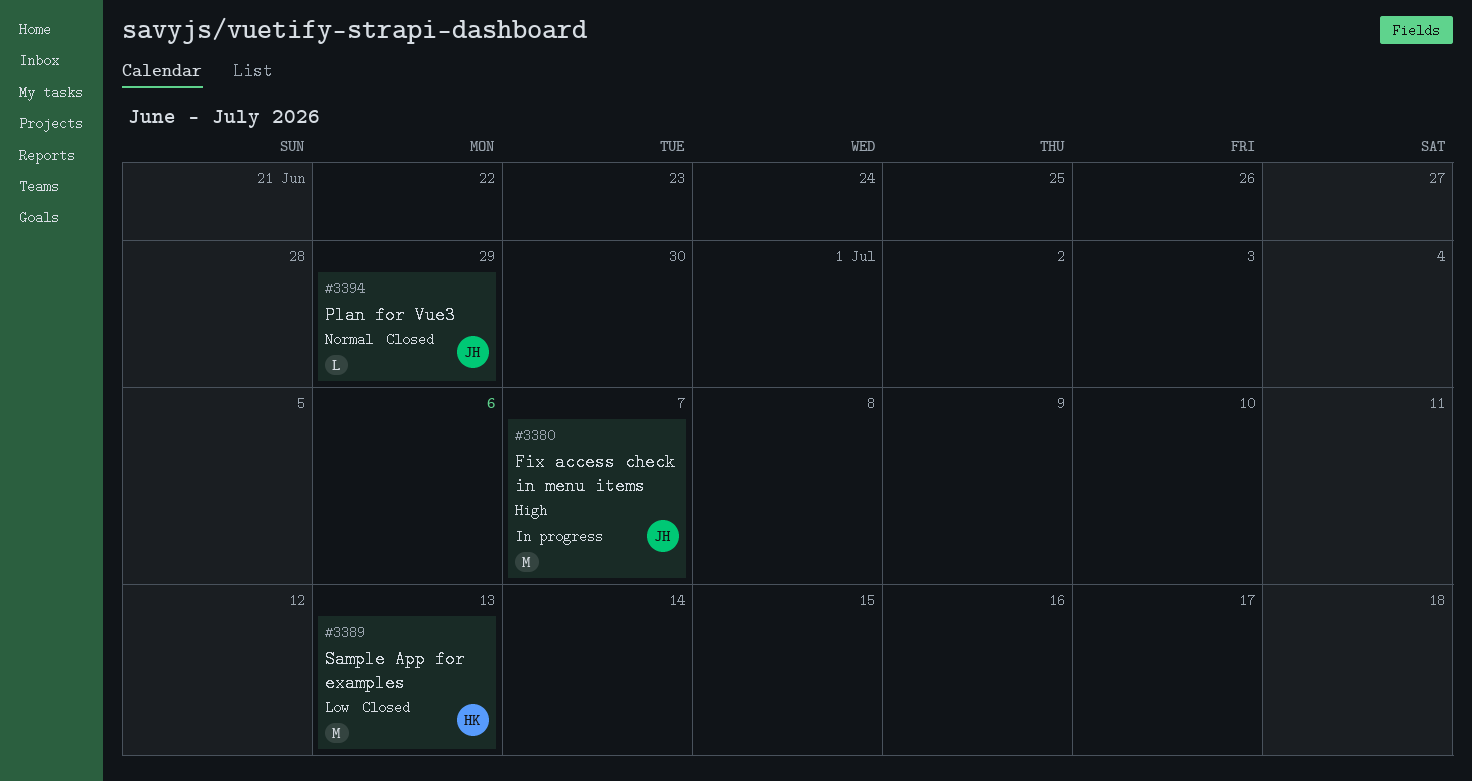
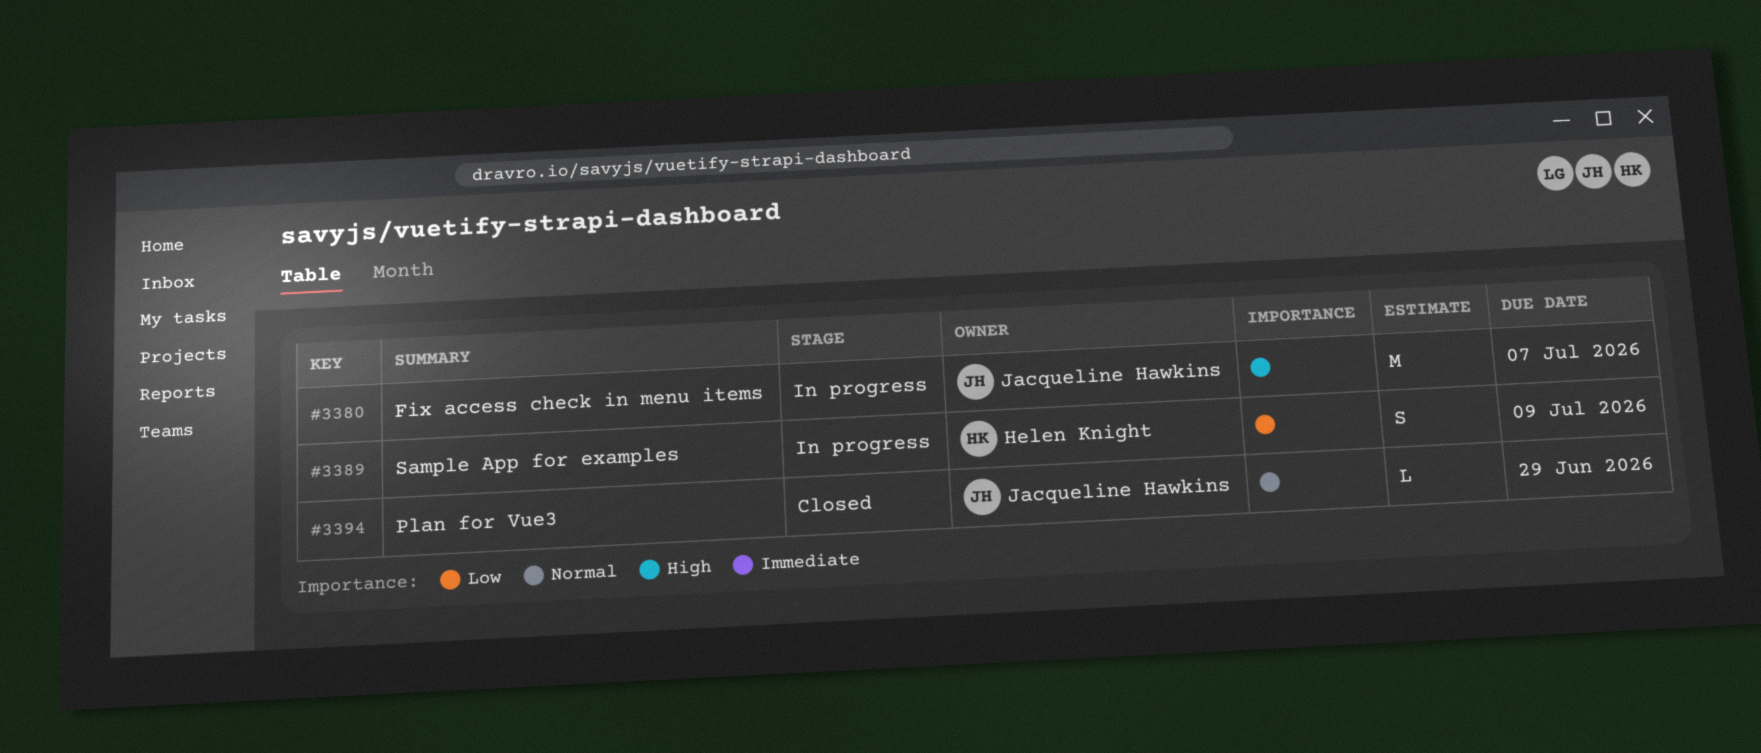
#3389, status: Closed -> In progress
#3389, estimate: M -> S
#3389, due: Jul 13 -> Jul 9

